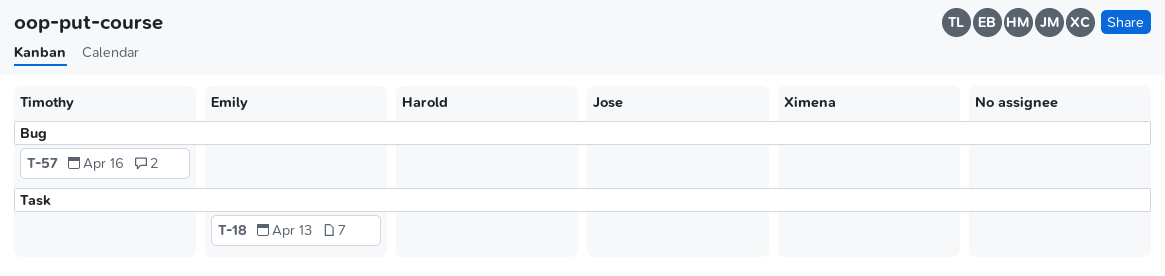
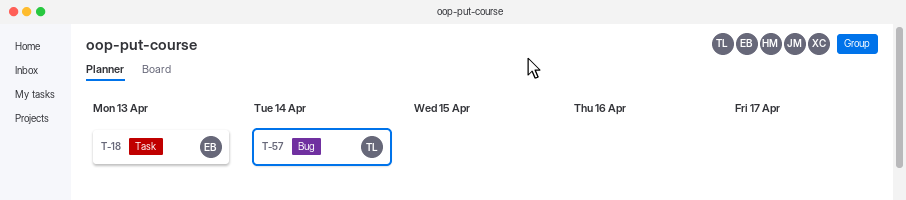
T-57, due: Apr 16 -> Apr 14

